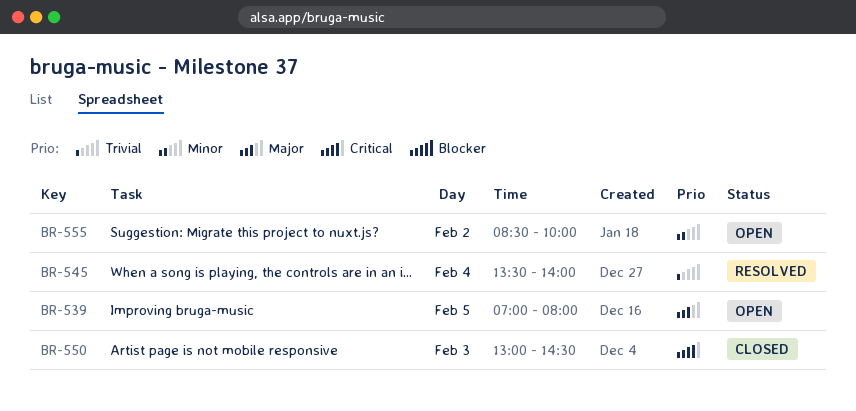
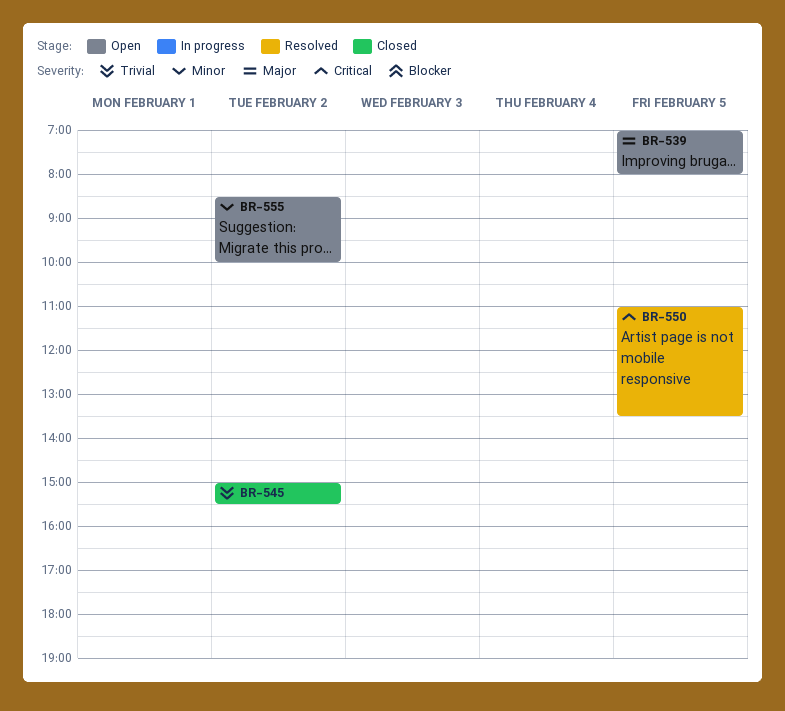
BR-545, status: Resolved -> Closed
BR-545, day: Feb 4 -> Feb 2
BR-545, begins: 13:30 -> 15:00
BR-545, ends: 14:00 -> 15:30
BR-550, status: Closed -> Resolved
BR-550, day: Feb 3 -> Feb 5
BR-550, begins: 13:00 -> 11:00
BR-550, ends: 14:30 -> 13:30

